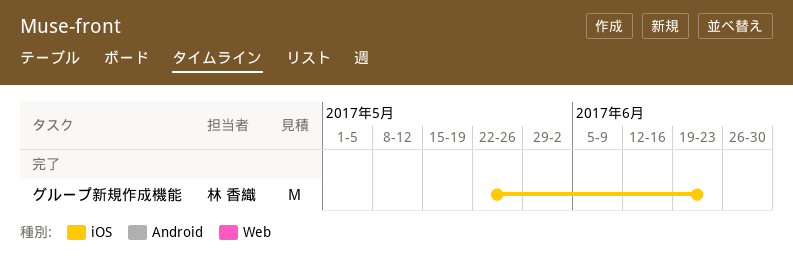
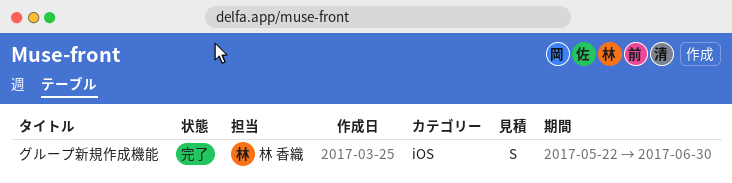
グループ新規作成機能, estimate: M -> S
グループ新規作成機能, due: Jun 23 -> Jun 30

